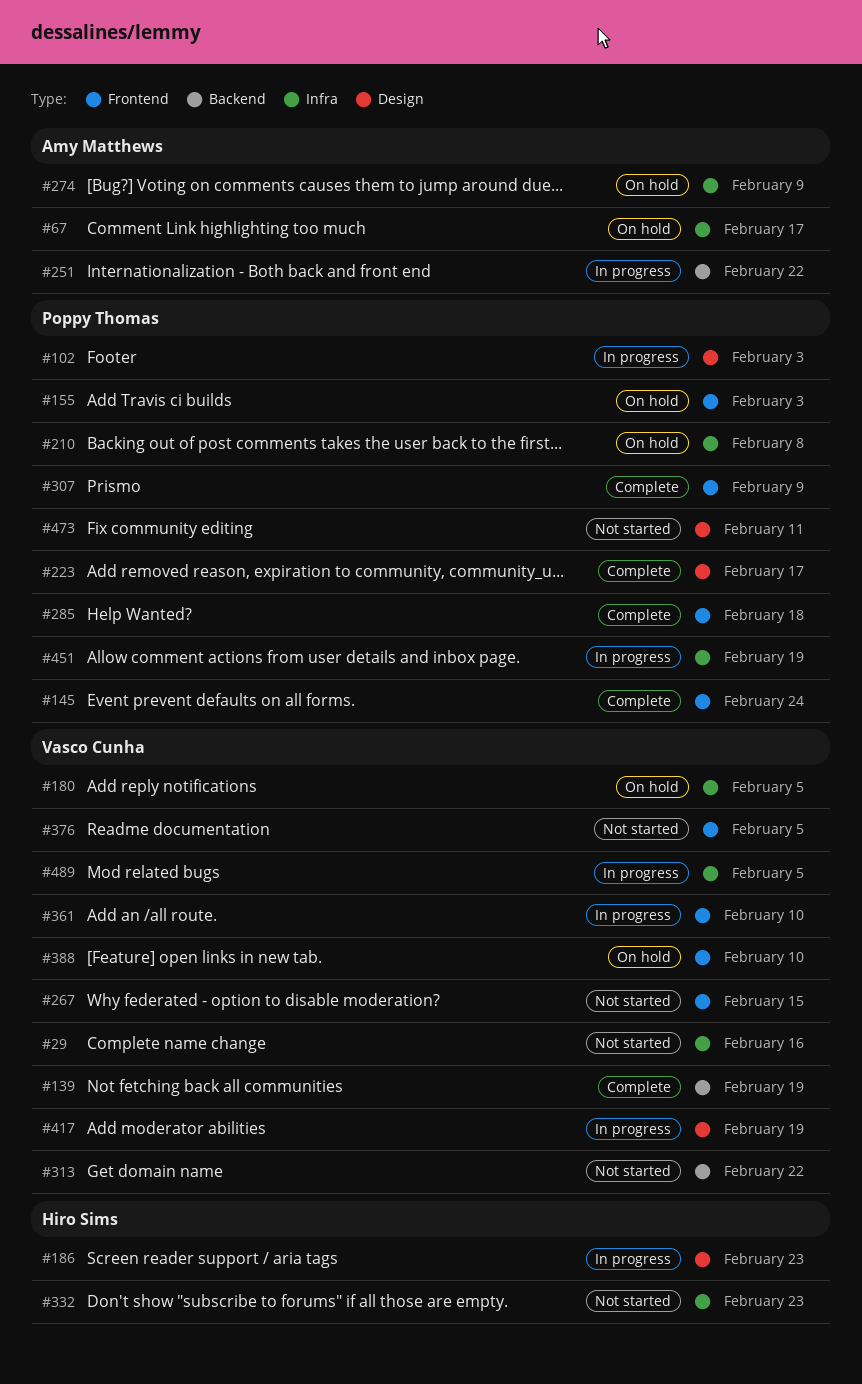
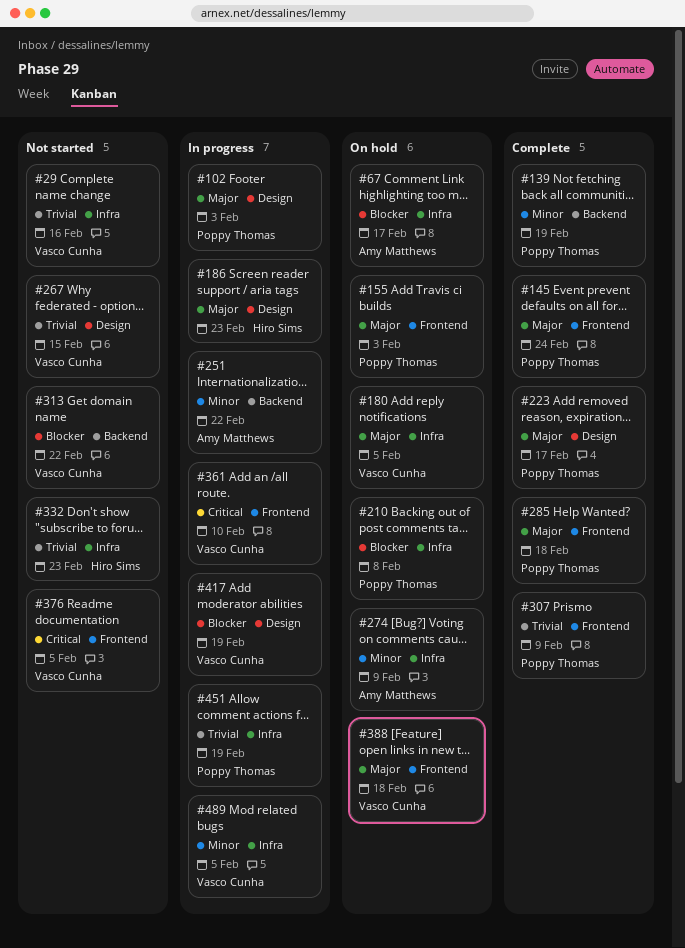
#139, owner: Vasco Cunha -> Poppy Thomas
#267, label: Frontend -> Design
#388, due: Feb 10 -> Feb 18
#473: present -> none

